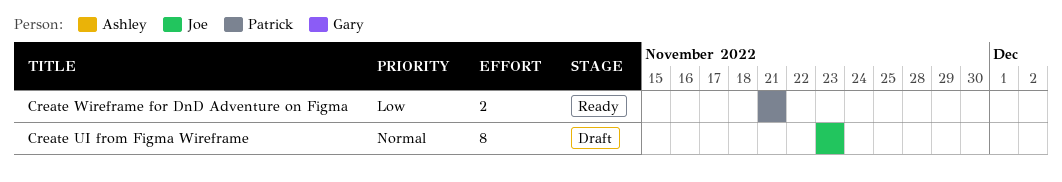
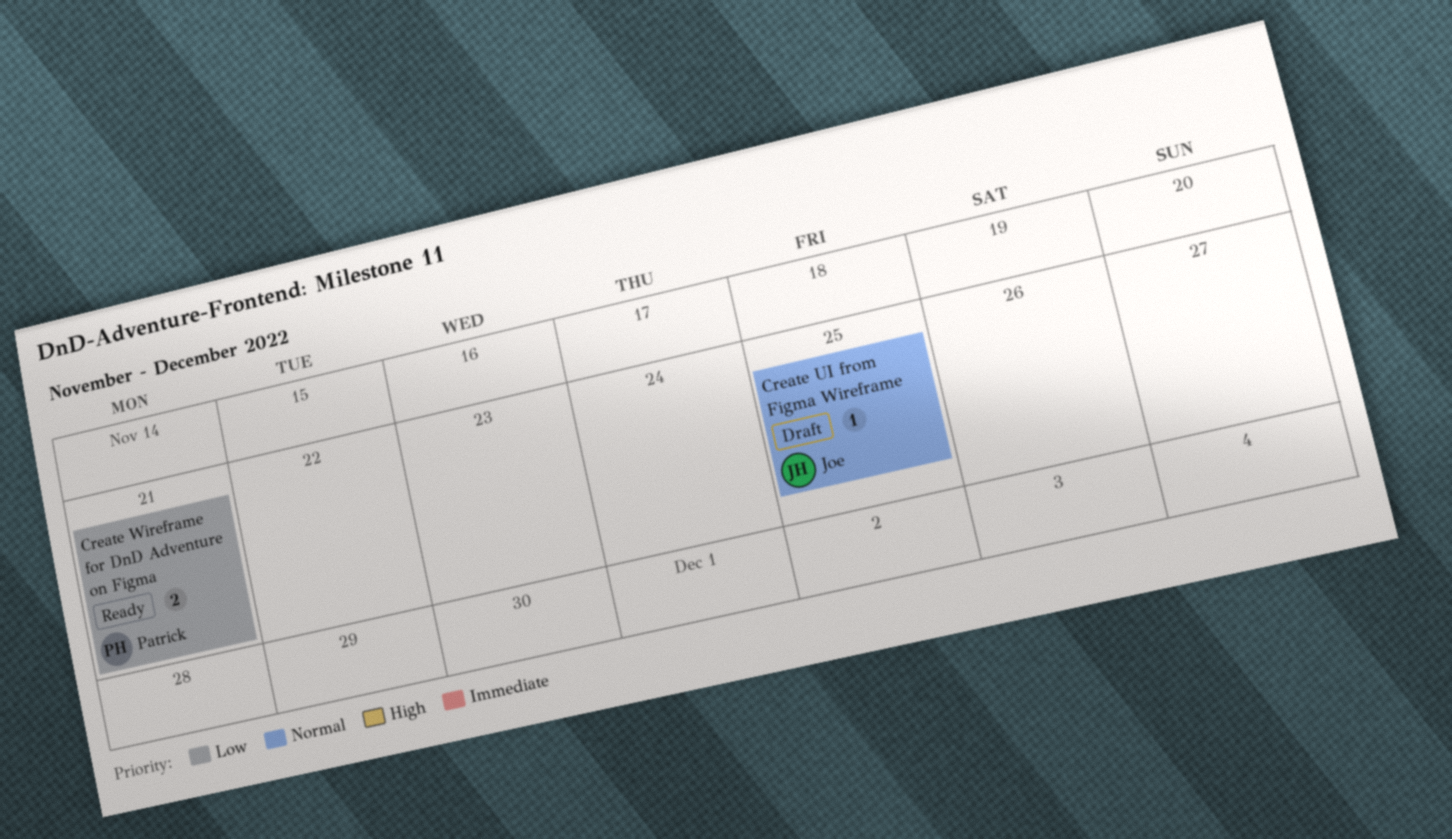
Create UI from Figma Wireframe, estimate: 8 -> 1
Create UI from Figma Wireframe, due: Nov 23 -> Nov 25

